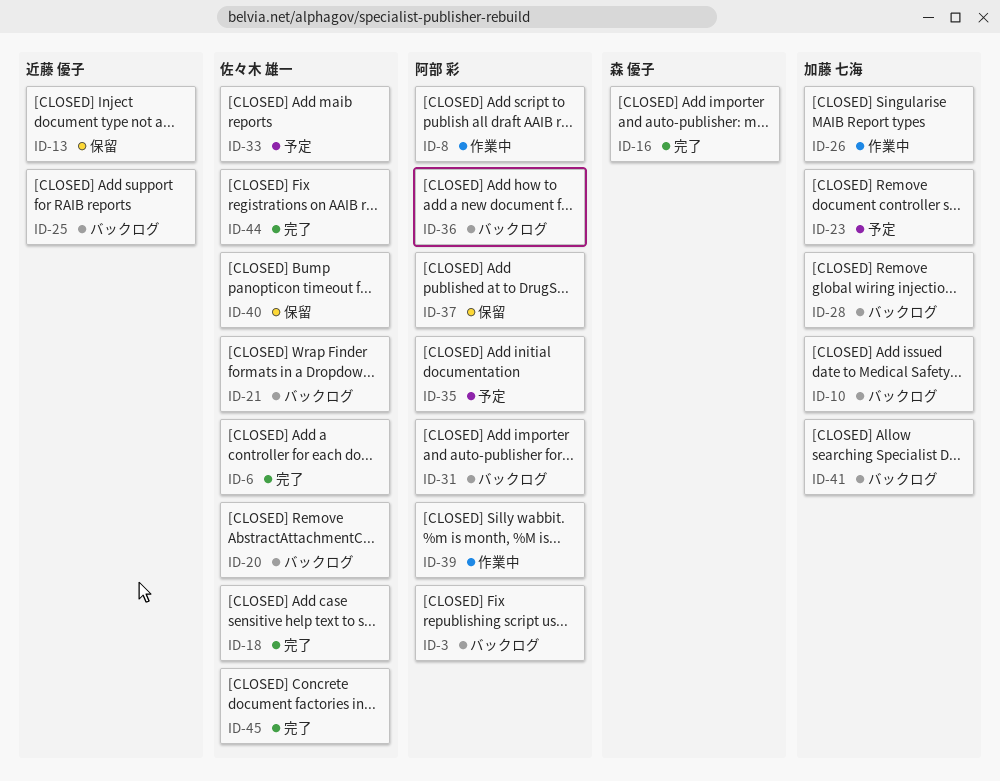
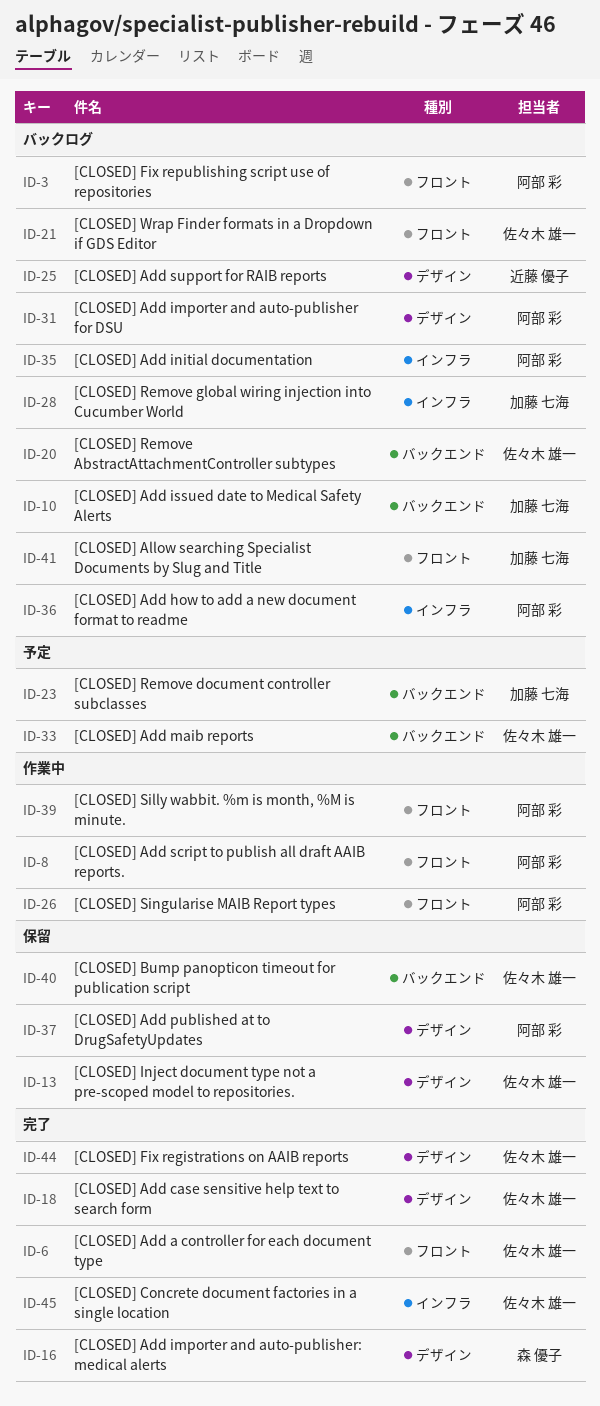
ID-13, owner: 近藤 優子 -> 佐々木 雄一
ID-26, owner: 加藤 七海 -> 阿部 彩
ID-35, status: 予定 -> バックログ

